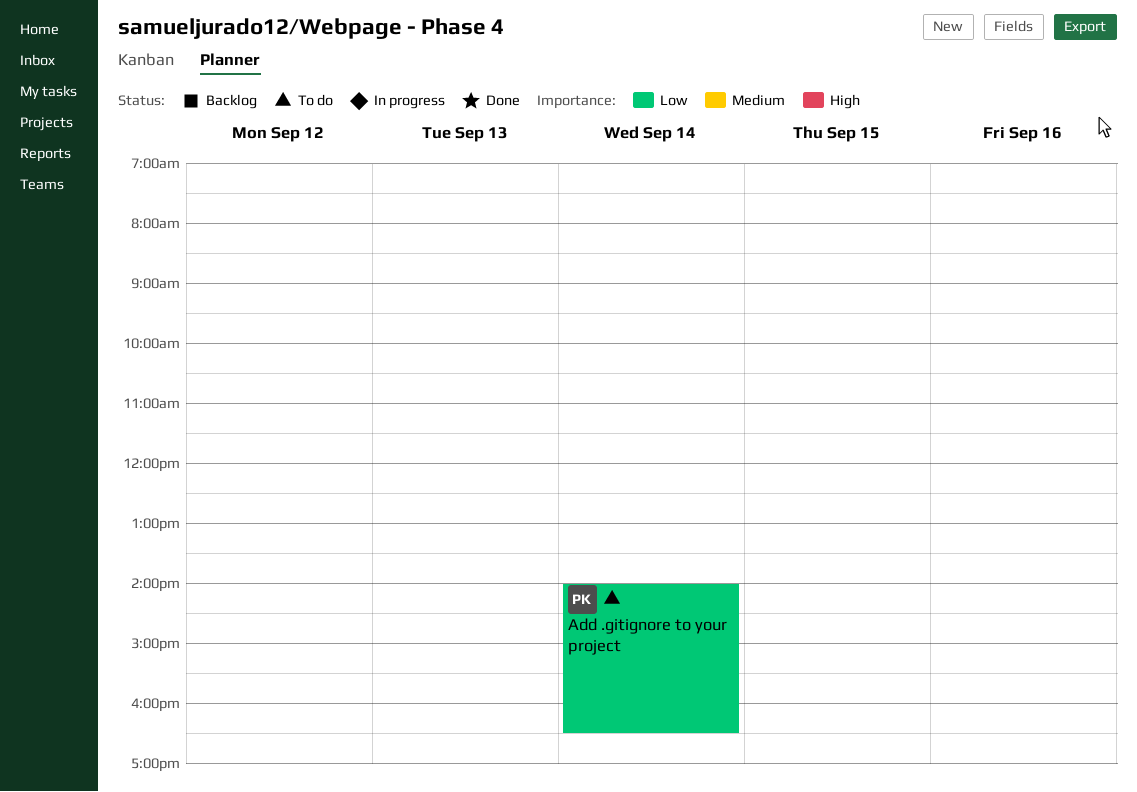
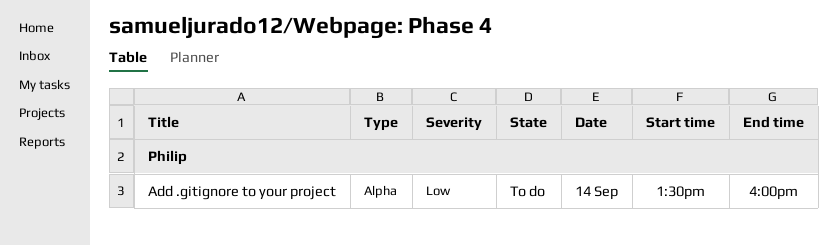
Add .gitignore to your project, begins: 14:00 -> 13:30
Add .gitignore to your project, ends: 16:30 -> 16:00

